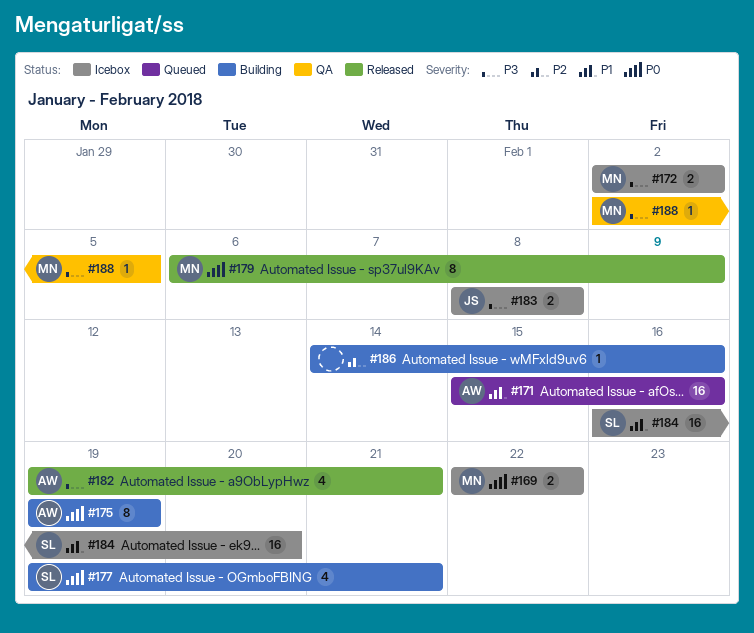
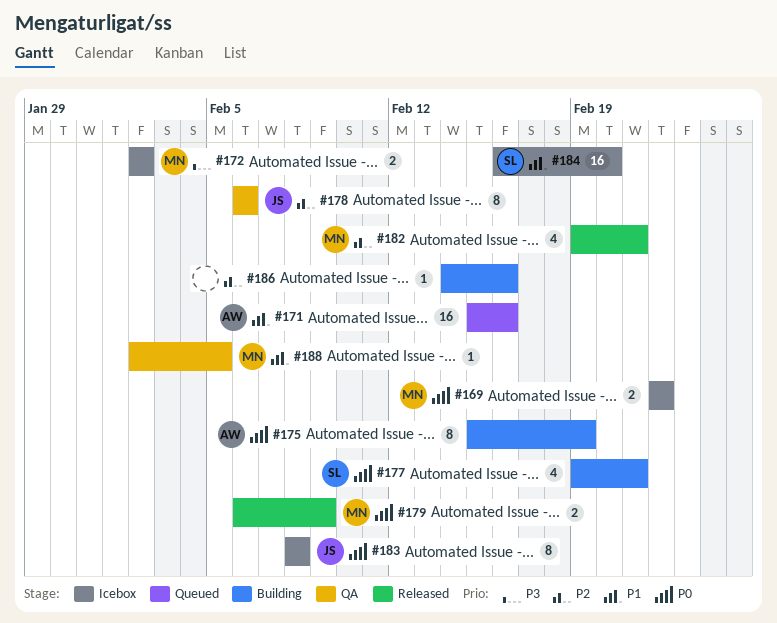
#175, start: Feb 19 -> Feb 15
#178: none -> present
#179, estimate: 8 -> 2
#182, owner: AW -> MN
#182, priority: P3 -> P2
#183, priority: P3 -> P0
#183, estimate: 2 -> 8
#188, priority: P3 -> P1

